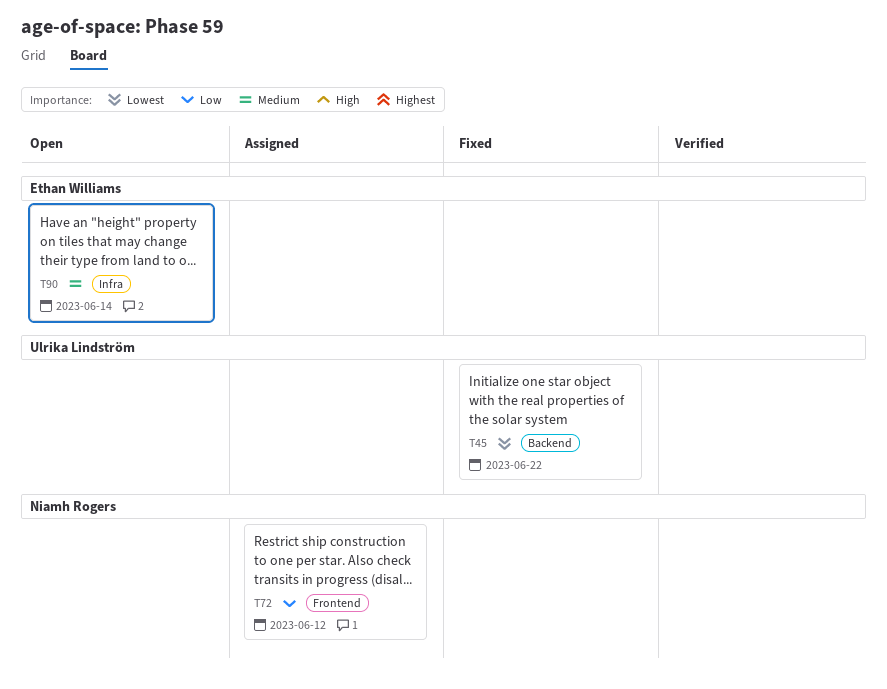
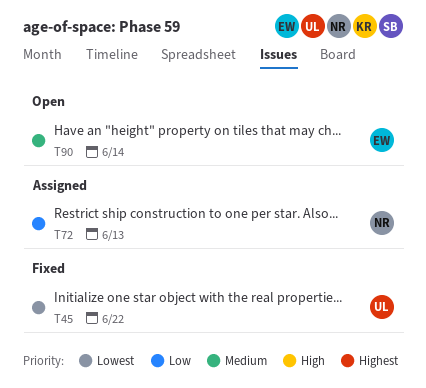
T72, due: Jun 12 -> Jun 13

